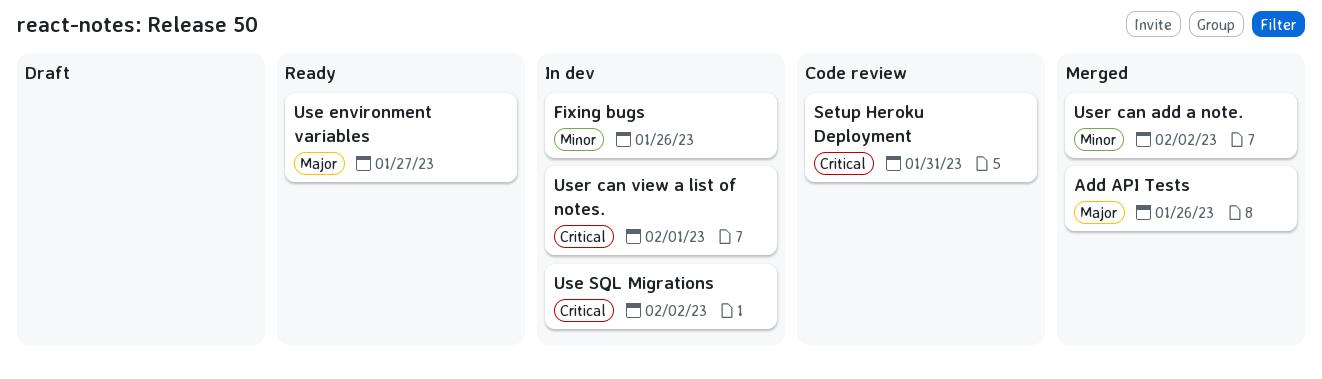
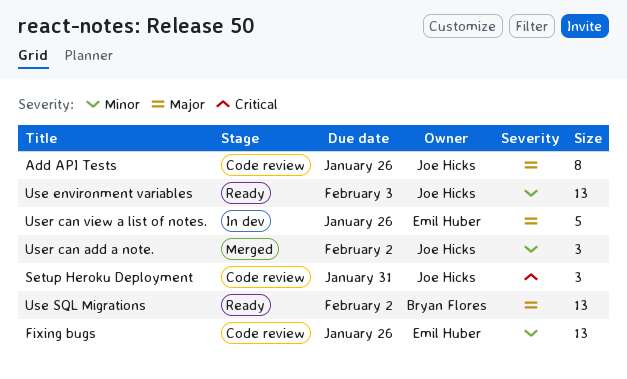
Add API Tests, status: Merged -> Code review
Fixing bugs, status: In dev -> Code review
Use environment variables, priority: Major -> Minor
Use environment variables, due: Jan 27 -> Feb 3
Use SQL Migrations, status: In dev -> Ready
Use SQL Migrations, priority: Critical -> Major
User can view a list of notes., priority: Critical -> Major
User can view a list of notes., due: Feb 1 -> Jan 26

